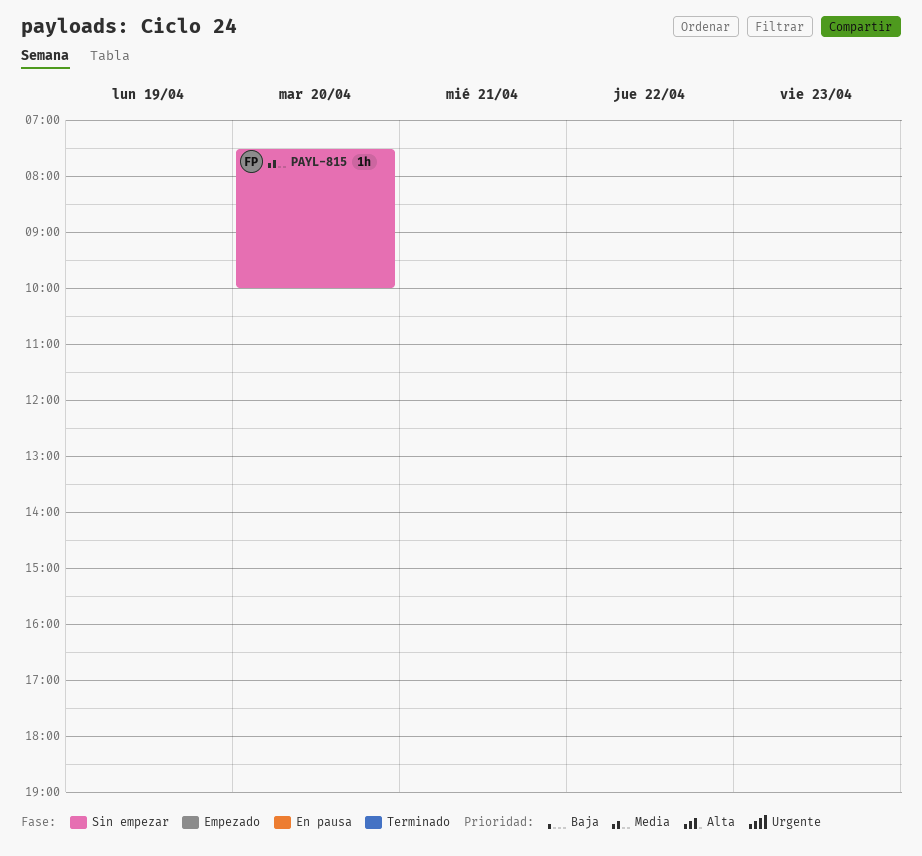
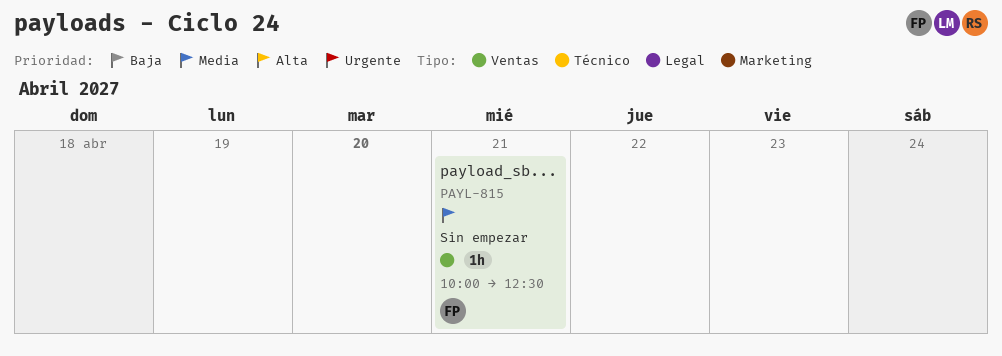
PAYL-815, day: Apr 20 -> Apr 21
PAYL-815, begins: 07:30 -> 10:00
PAYL-815, ends: 10:00 -> 12:30

